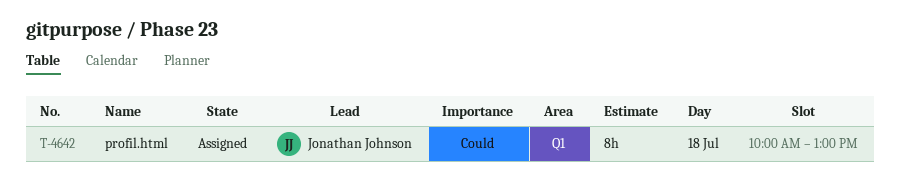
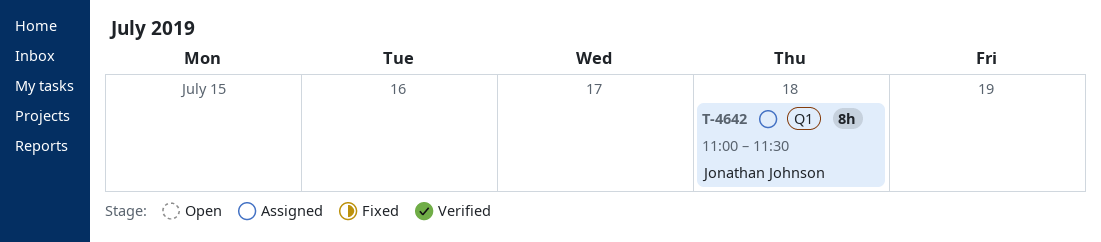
T-4642, begins: 10:00 -> 11:00
T-4642, ends: 13:00 -> 11:30

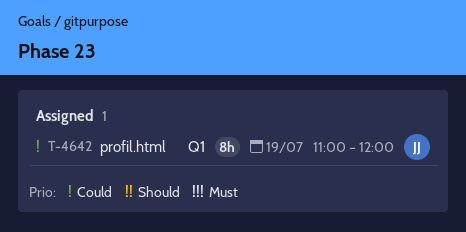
T-4642, day: Jul 18 -> Jul 19
T-4642, ends: 11:30 -> 12:00

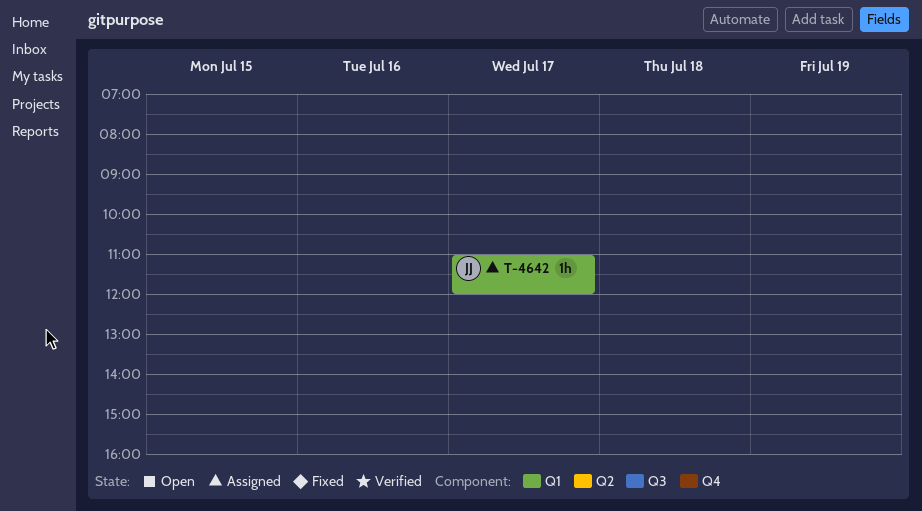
T-4642, estimate: 8h -> 1h
T-4642, day: Jul 19 -> Jul 17

